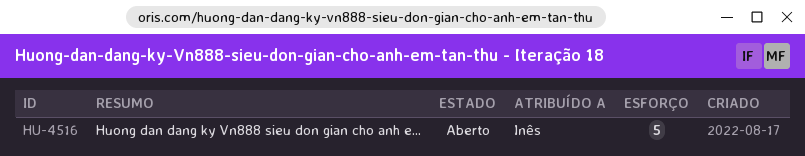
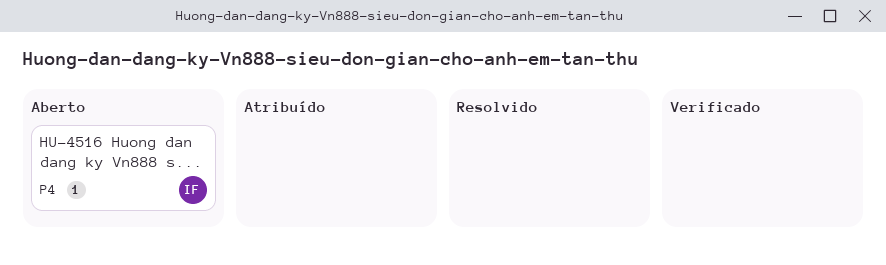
HU-4516, estimate: 5 -> 1

